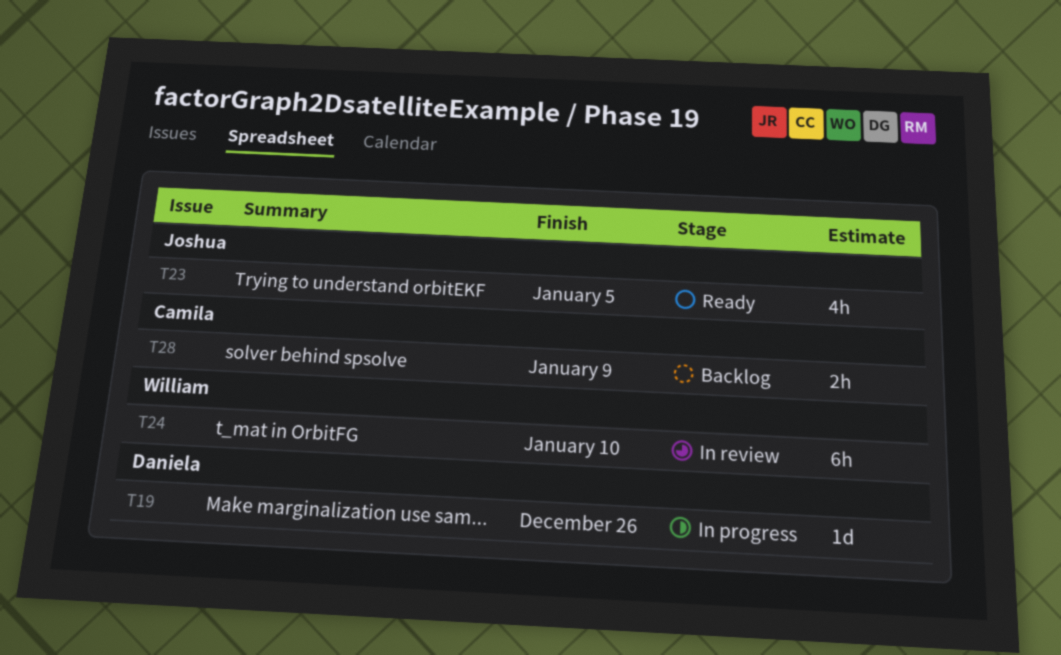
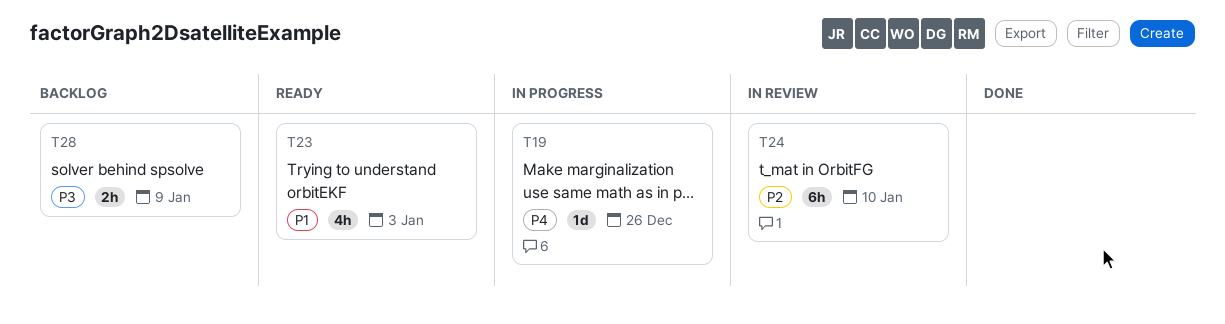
T23, due: Jan 5 -> Jan 3

